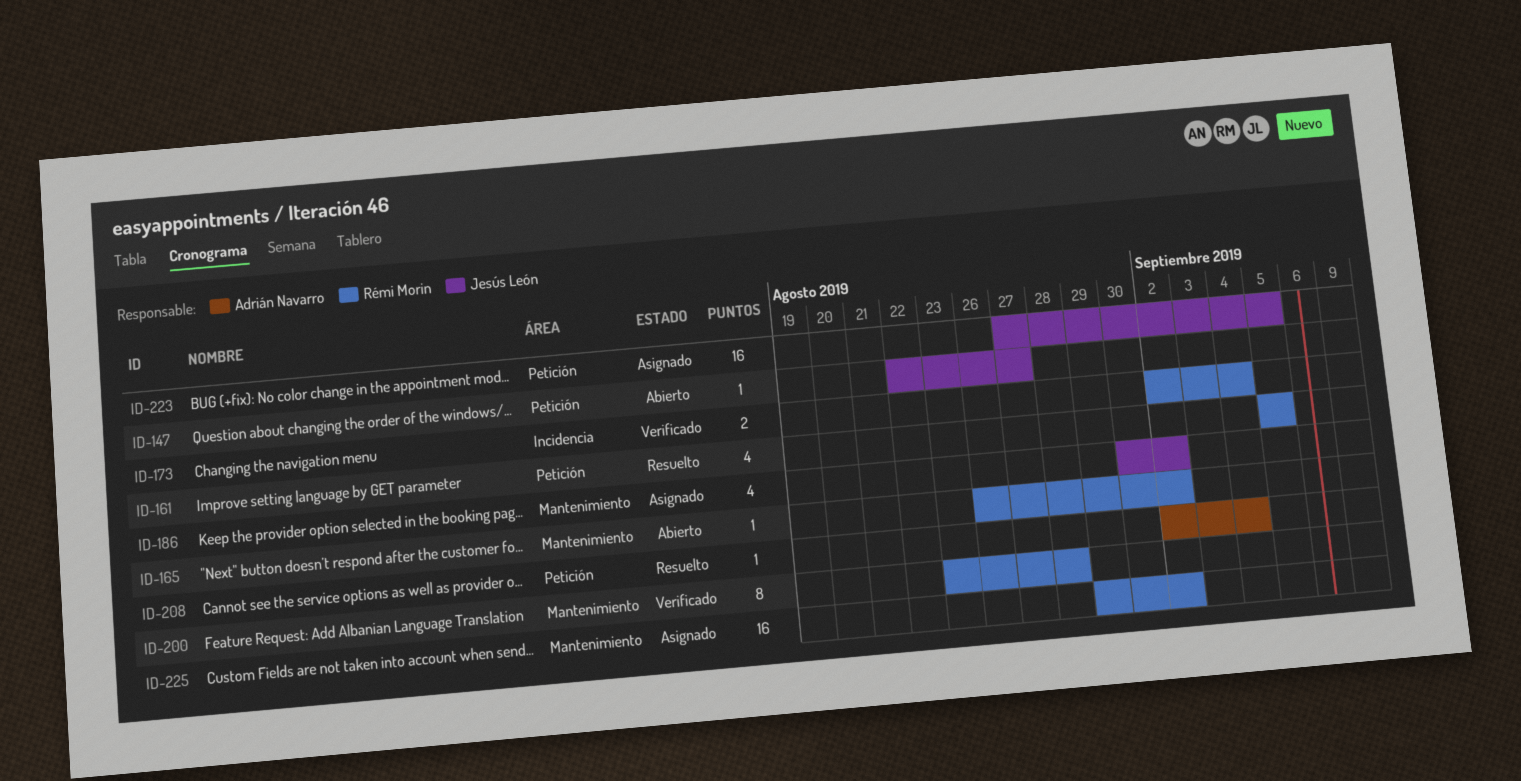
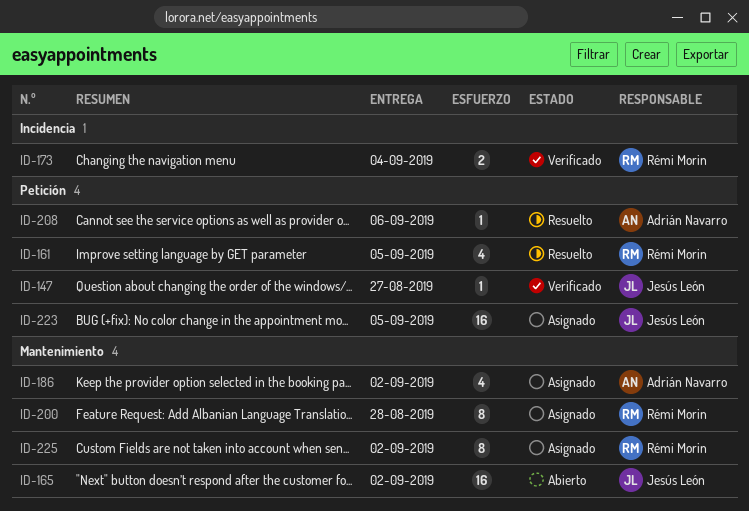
ID-147, status: Abierto -> Verificado
ID-165, owner: Rémi Morin -> Jesús León
ID-165, estimate: 1 -> 16
ID-186, owner: Jesús León -> Adrián Navarro
ID-200, status: Verificado -> Asignado
ID-208, due: Sep 4 -> Sep 6
ID-225, estimate: 16 -> 8

